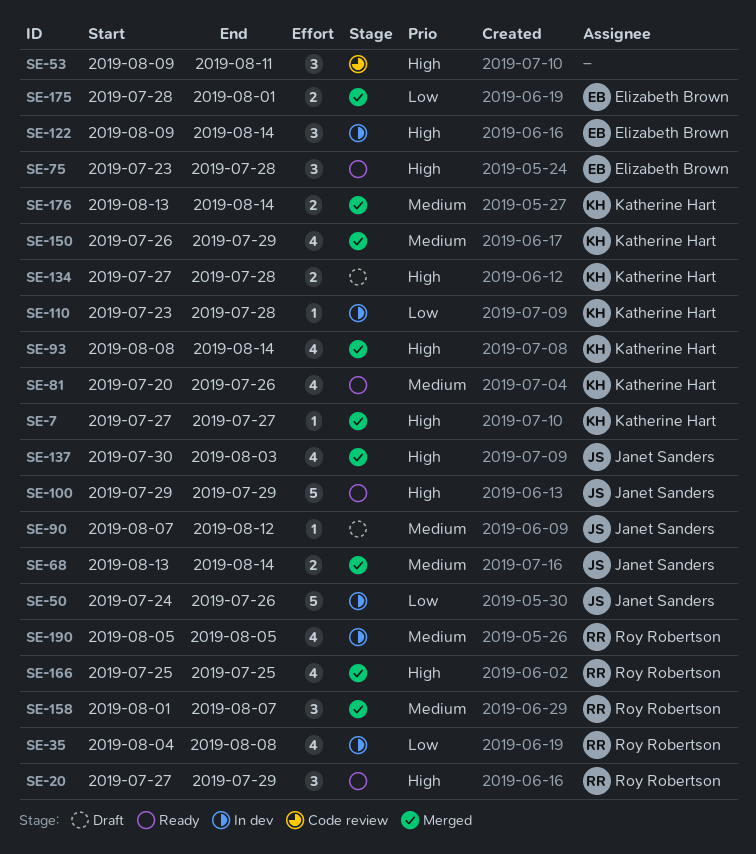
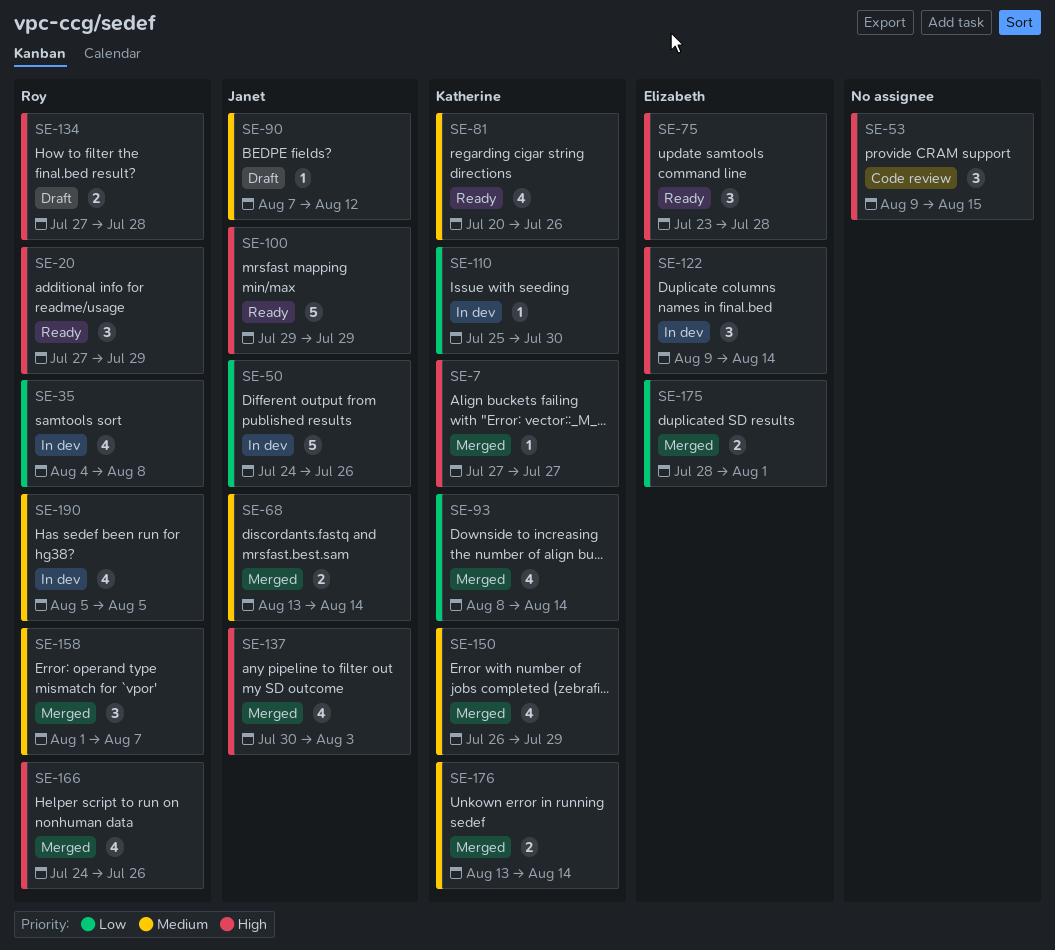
SE-53, due: Aug 11 -> Aug 15
SE-93, priority: High -> Low
SE-110, start: Jul 23 -> Jul 25
SE-110, due: Jul 28 -> Jul 30
SE-134, owner: Katherine Hart -> Roy Robertson
SE-166, start: Jul 25 -> Jul 24
SE-166, due: Jul 25 -> Jul 26

